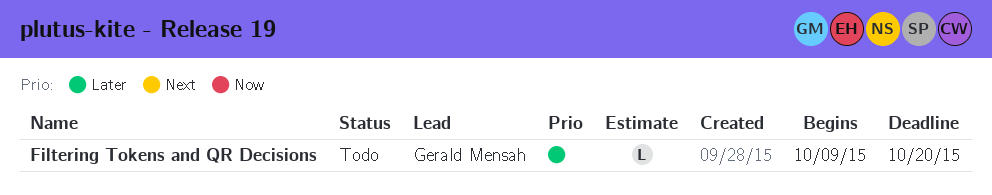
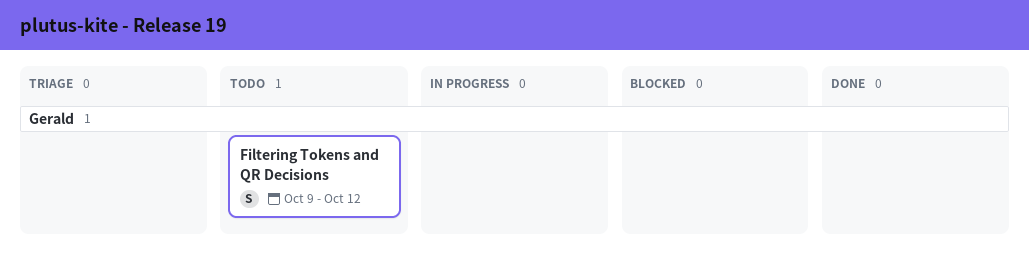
Filtering Tokens and QR Decisions, estimate: L -> S
Filtering Tokens and QR Decisions, due: Oct 20 -> Oct 12

